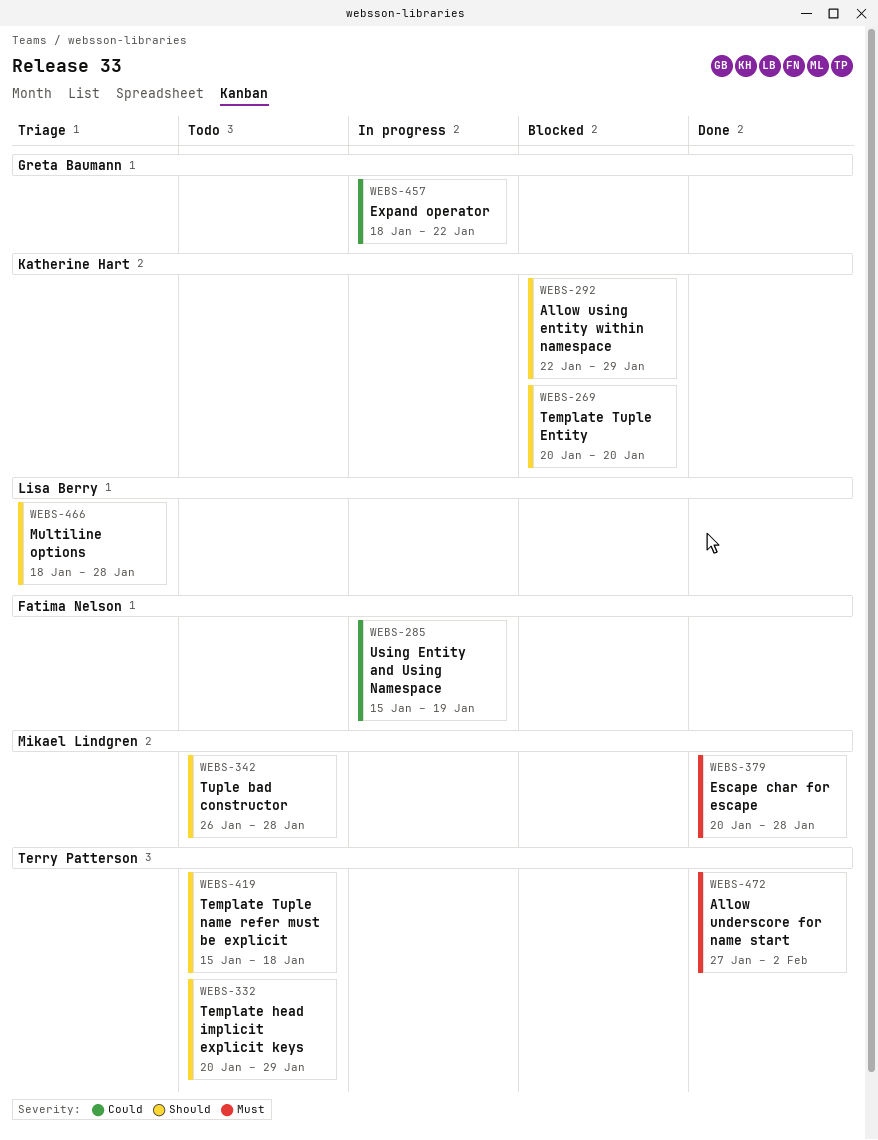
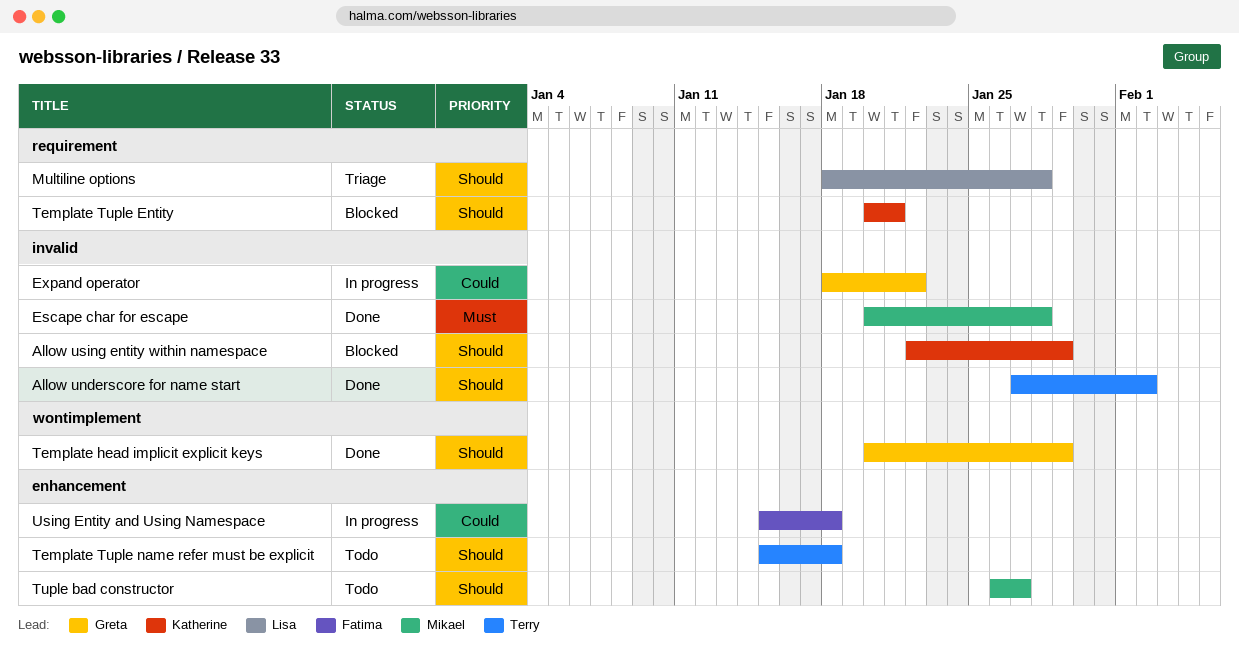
Allow underscore for name start, priority: Must -> Should
Template head implicit explicit keys, status: Todo -> Done
Template head implicit explicit keys, owner: Terry Patterson -> Greta Baumann
Template Tuple Entity, due: Jan 20 -> Jan 21
Tuple bad constructor, due: Jan 28 -> Jan 27
Using Entity and Using Namespace, due: Jan 19 -> Jan 18

